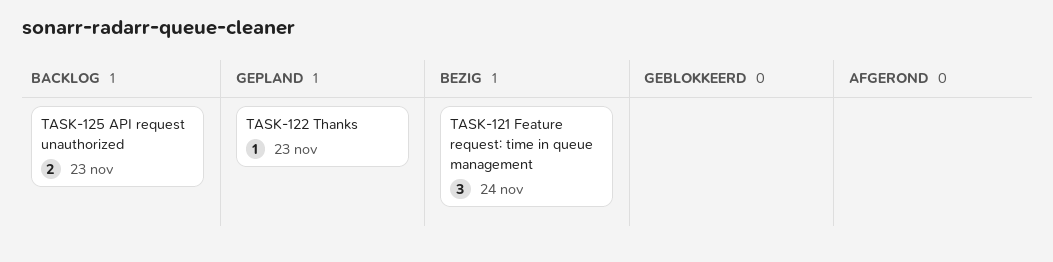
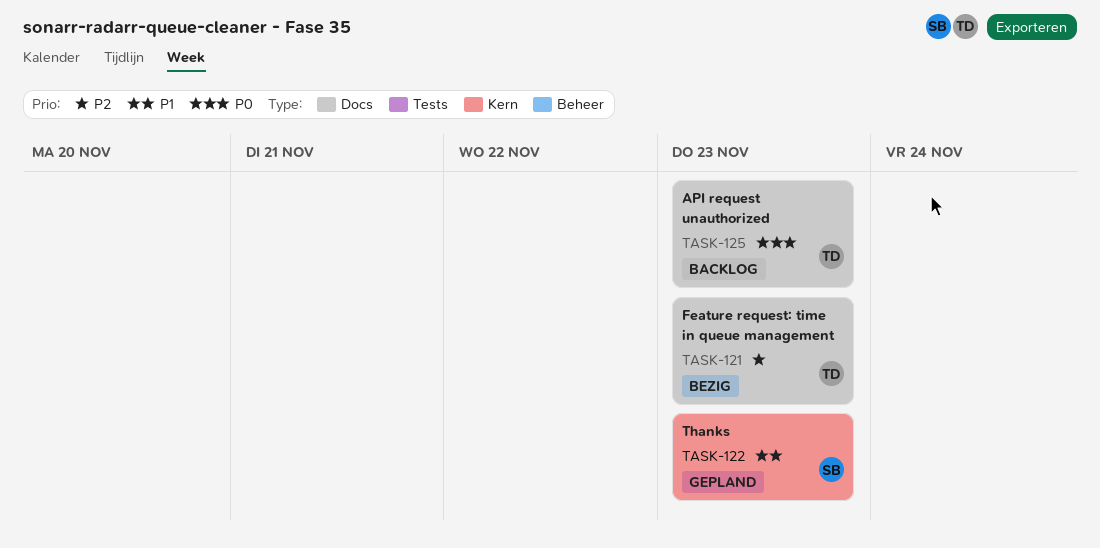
TASK-121, due: Nov 24 -> Nov 23

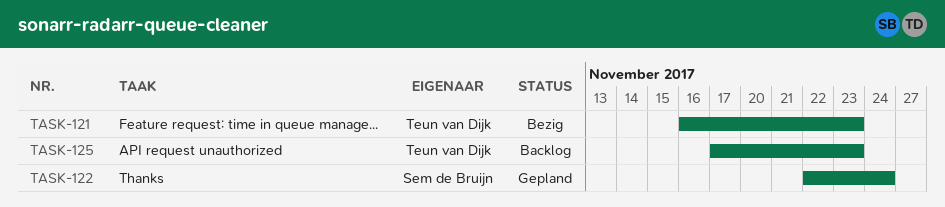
TASK-122, due: Nov 23 -> Nov 24

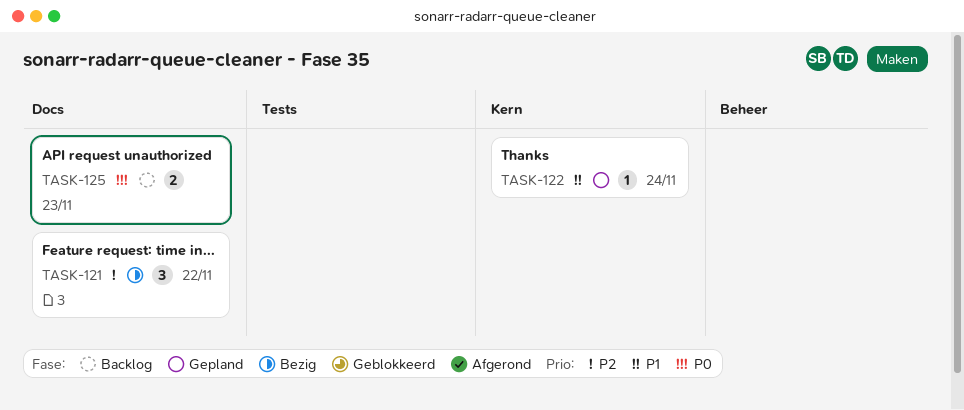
TASK-121, due: Nov 23 -> Nov 22

